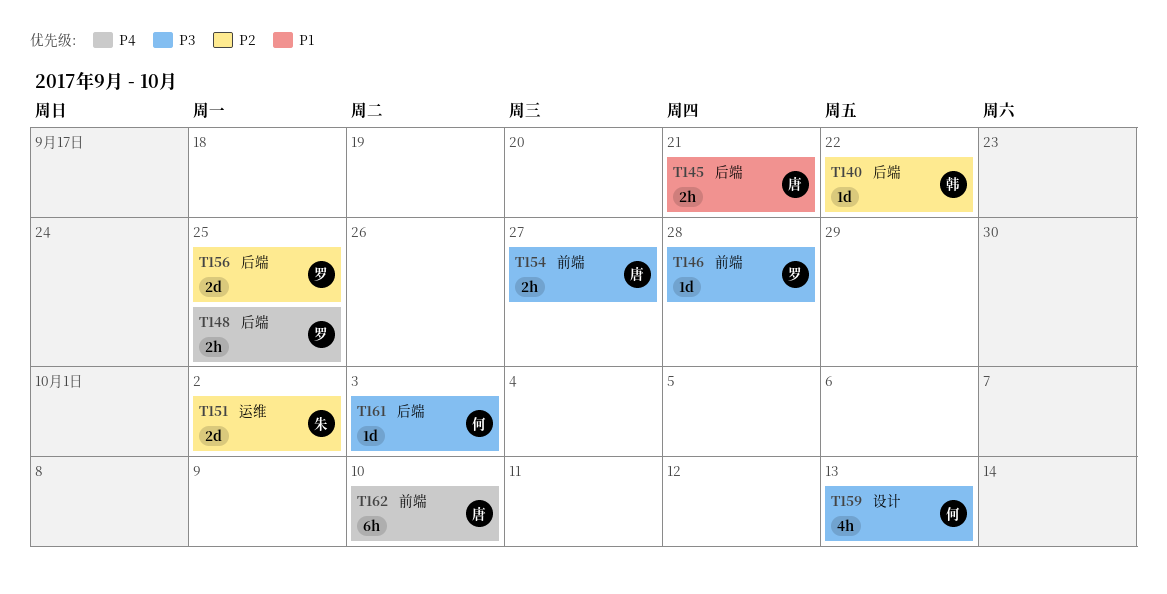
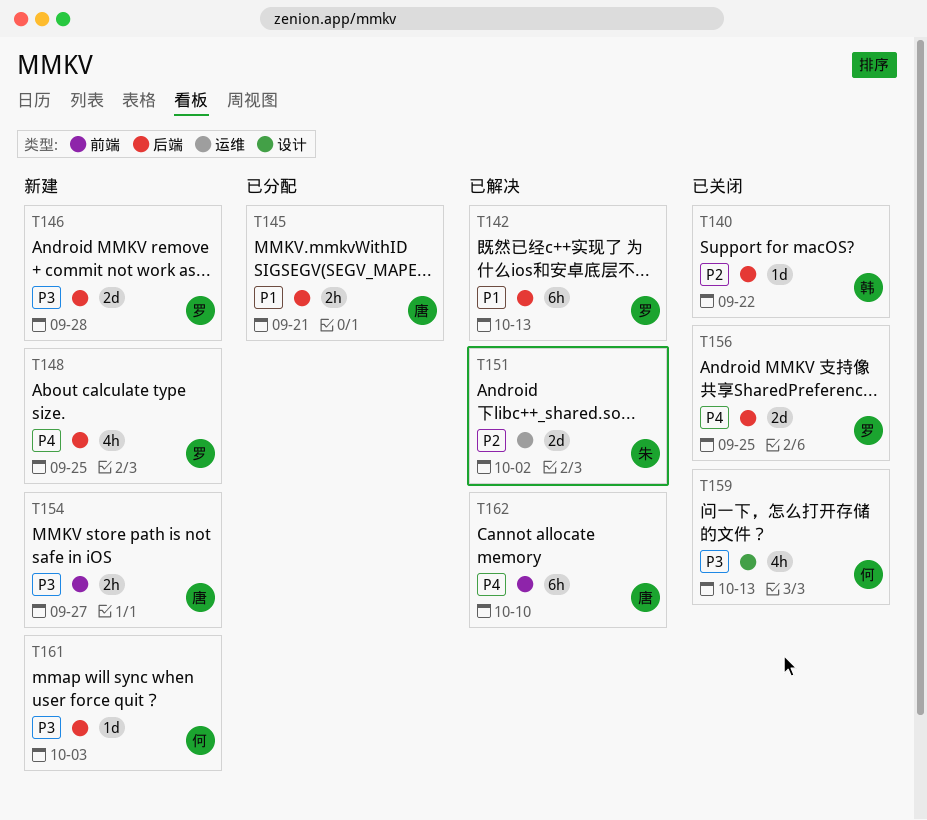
T142: none -> present
T146, label: 前端 -> 后端
T146, estimate: 1d -> 2d
T148, estimate: 2h -> 4h
T156, priority: P2 -> P4

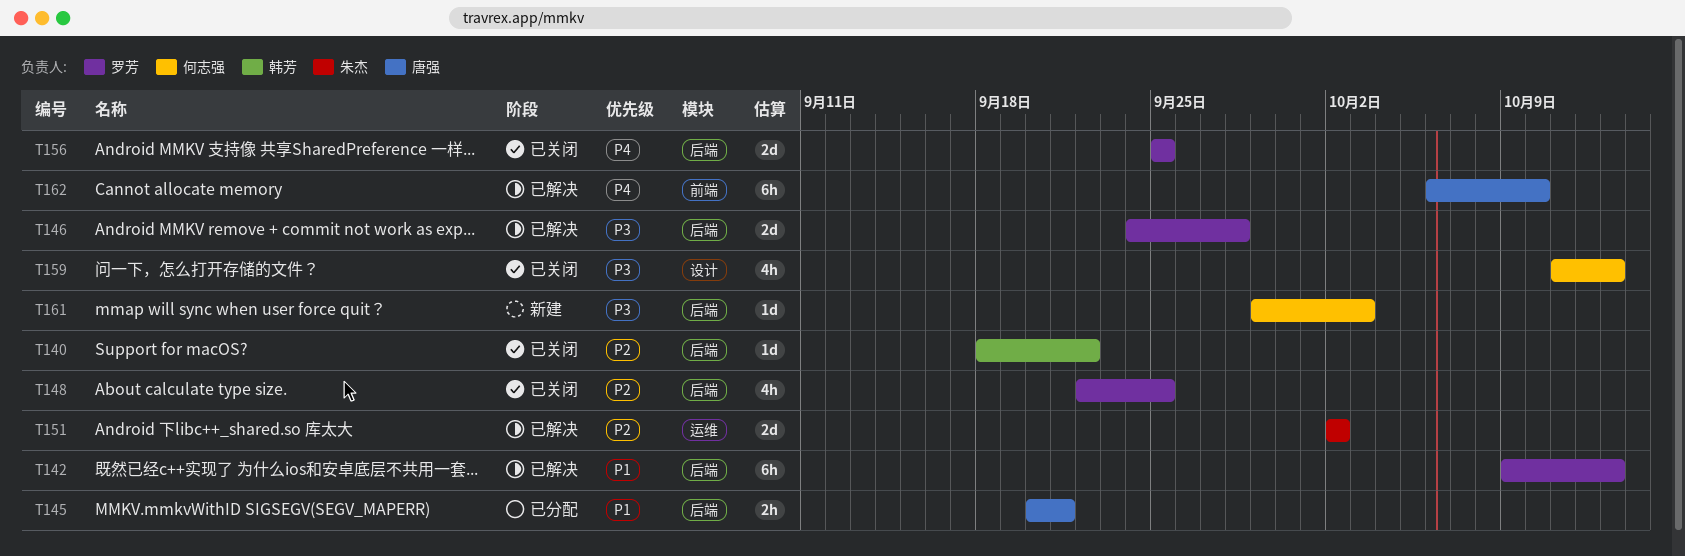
T146, status: 新建 -> 已解决
T148, status: 新建 -> 已关闭
T148, priority: P4 -> P2
T154: present -> none

